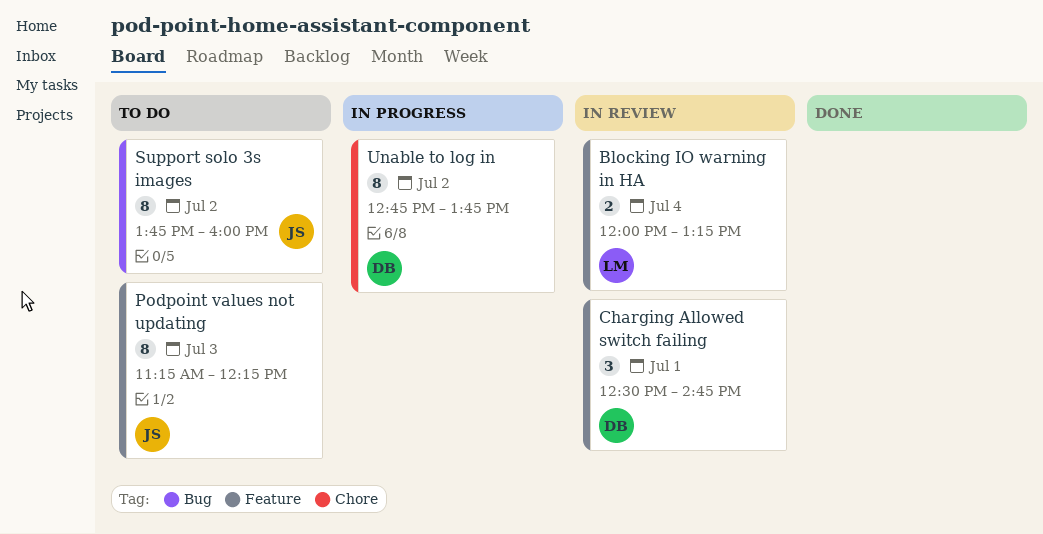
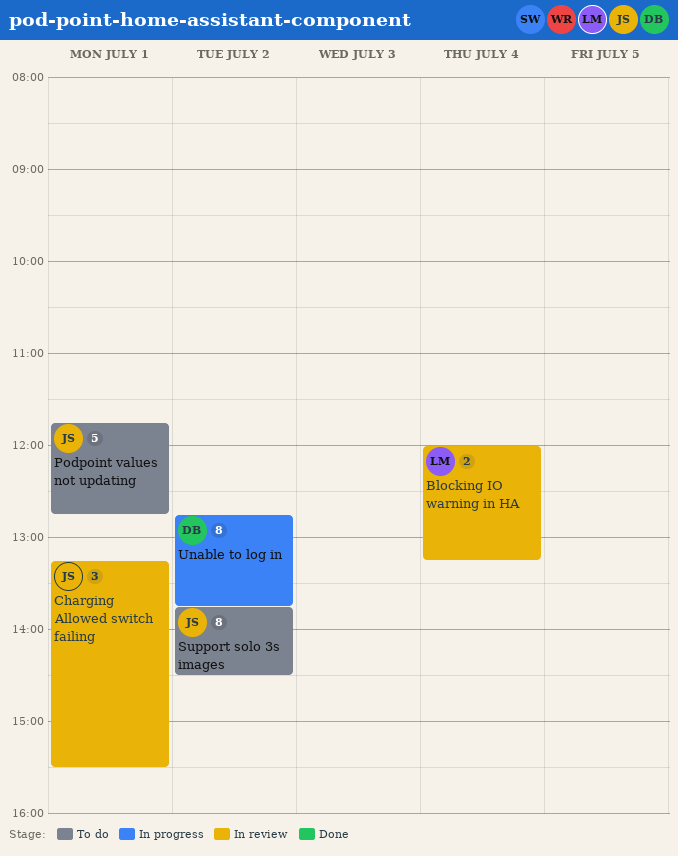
Charging Allowed switch failing, owner: DB -> JS
Charging Allowed switch failing, begins: 12:30 -> 13:15
Charging Allowed switch failing, ends: 14:45 -> 15:30
Podpoint values not updating, estimate: 8 -> 5
Podpoint values not updating, day: Jul 3 -> Jul 1
Podpoint values not updating, begins: 11:15 -> 11:45
Podpoint values not updating, ends: 12:15 -> 12:45
Support solo 3s images, ends: 16:00 -> 14:30

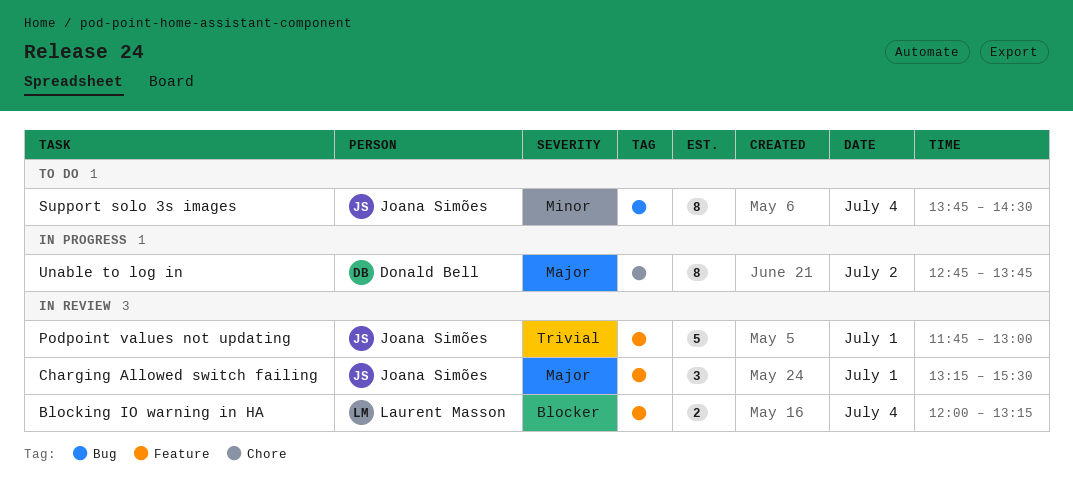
Podpoint values not updating, status: To do -> In review
Podpoint values not updating, ends: 12:45 -> 13:00
Support solo 3s images, day: Jul 2 -> Jul 4

